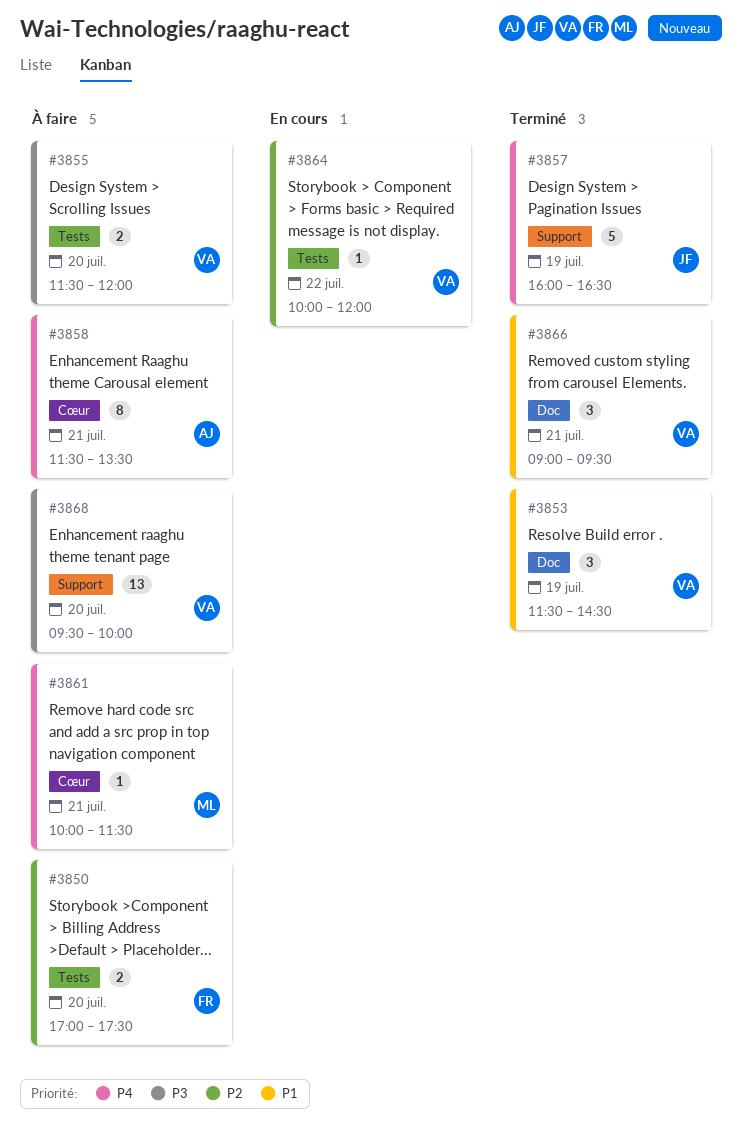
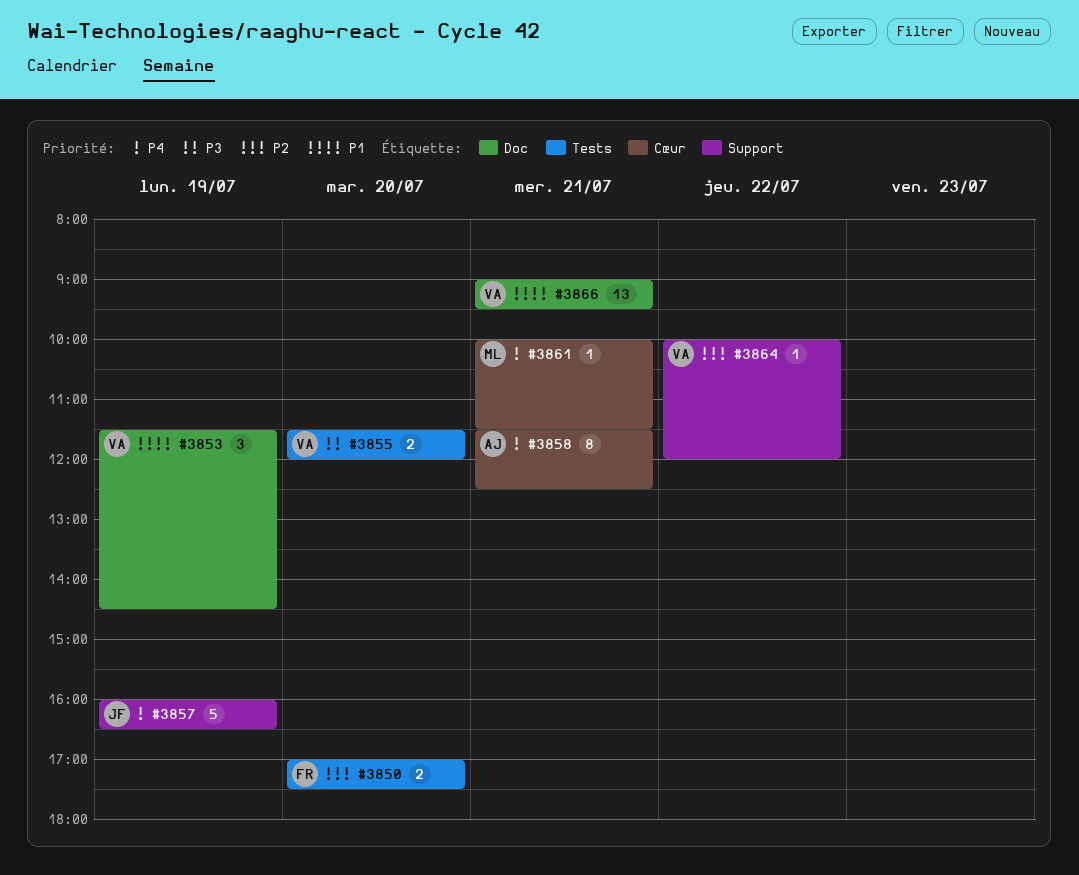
#3858, ends: 13:30 -> 12:30
#3864, label: Tests -> Support
#3866, estimate: 3 -> 13
#3868: present -> none

